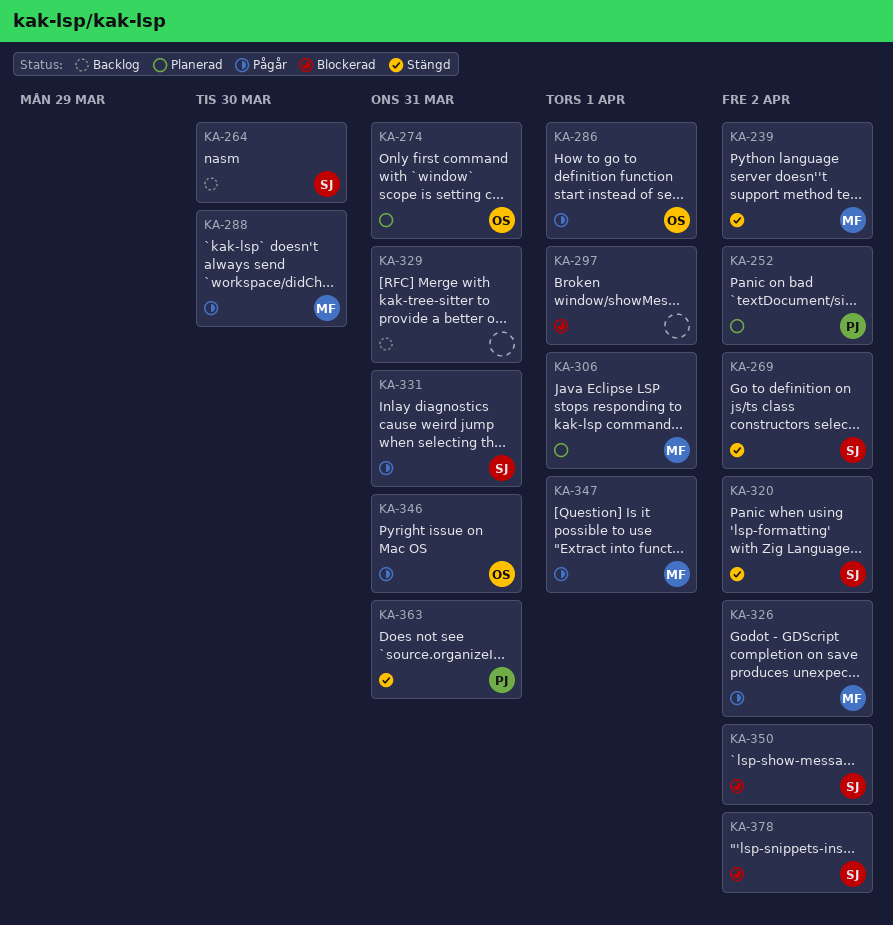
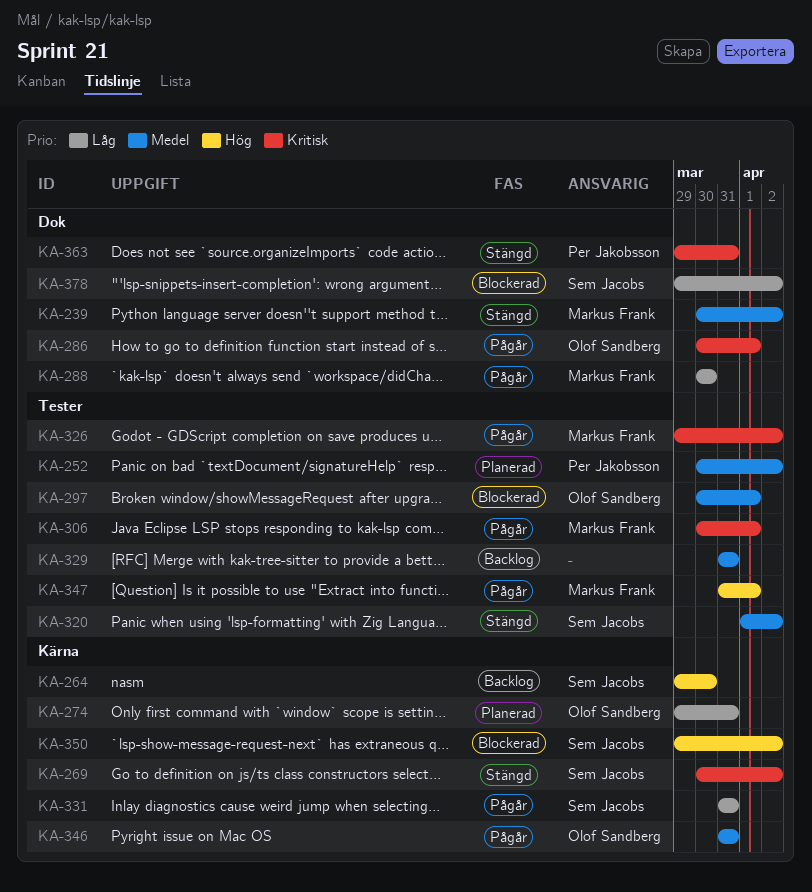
KA-297, owner: none -> Olof Sandberg
KA-306, status: Planerad -> Pågår

